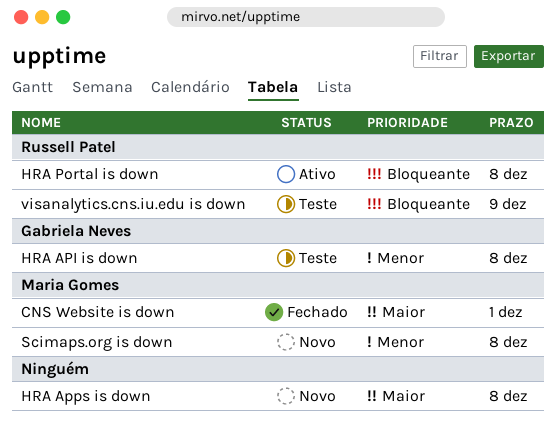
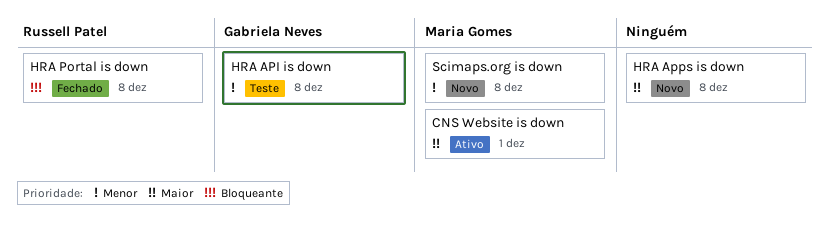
CNS Website is down, status: Fechado -> Ativo
HRA Portal is down, status: Ativo -> Fechado
visanalytics.cns.iu.edu is down: present -> none

